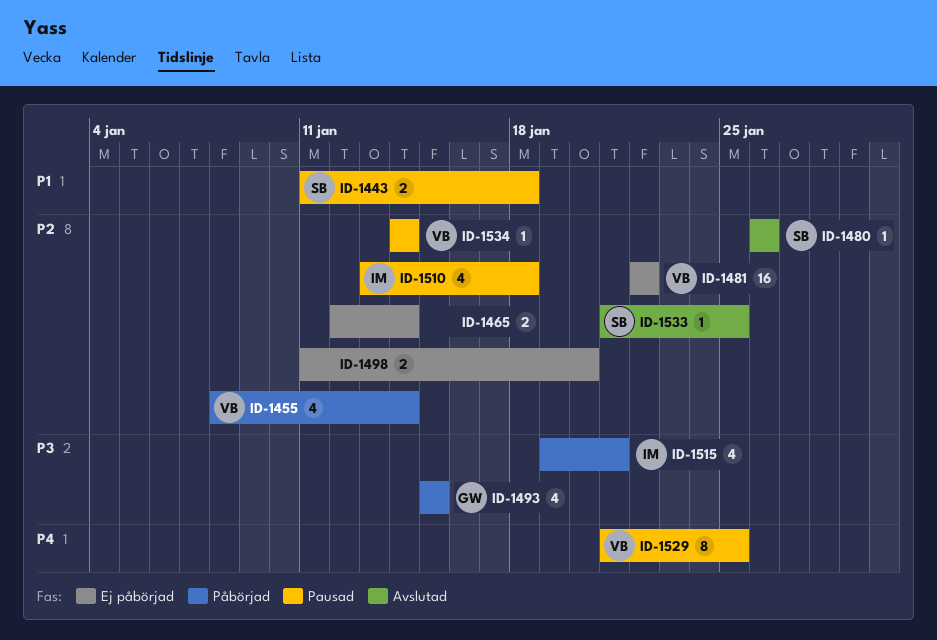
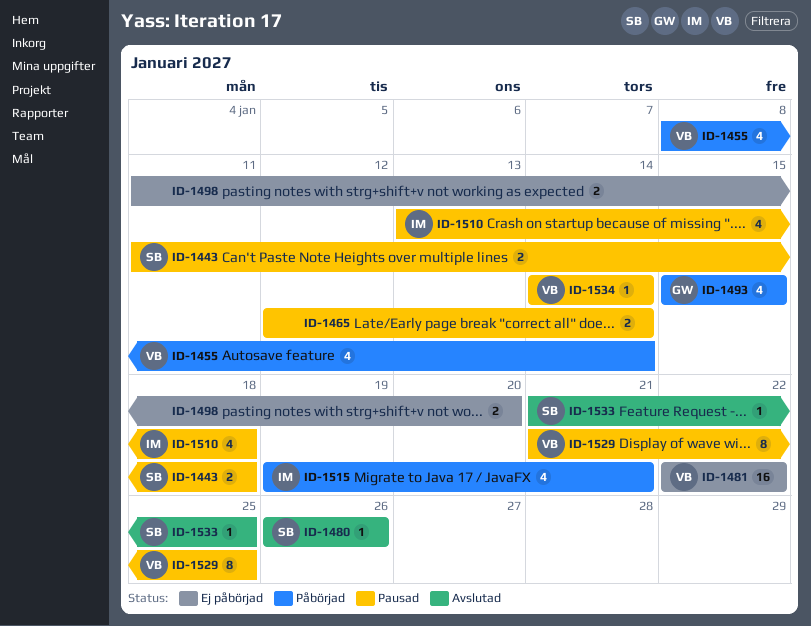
ID-1465, status: Ej påbörjad -> Pausad

